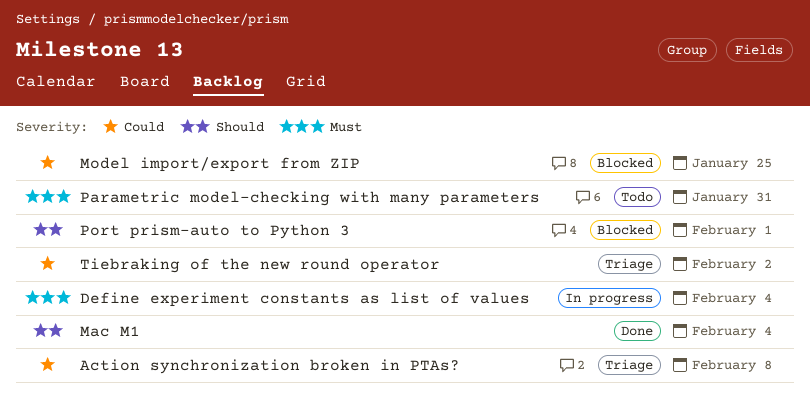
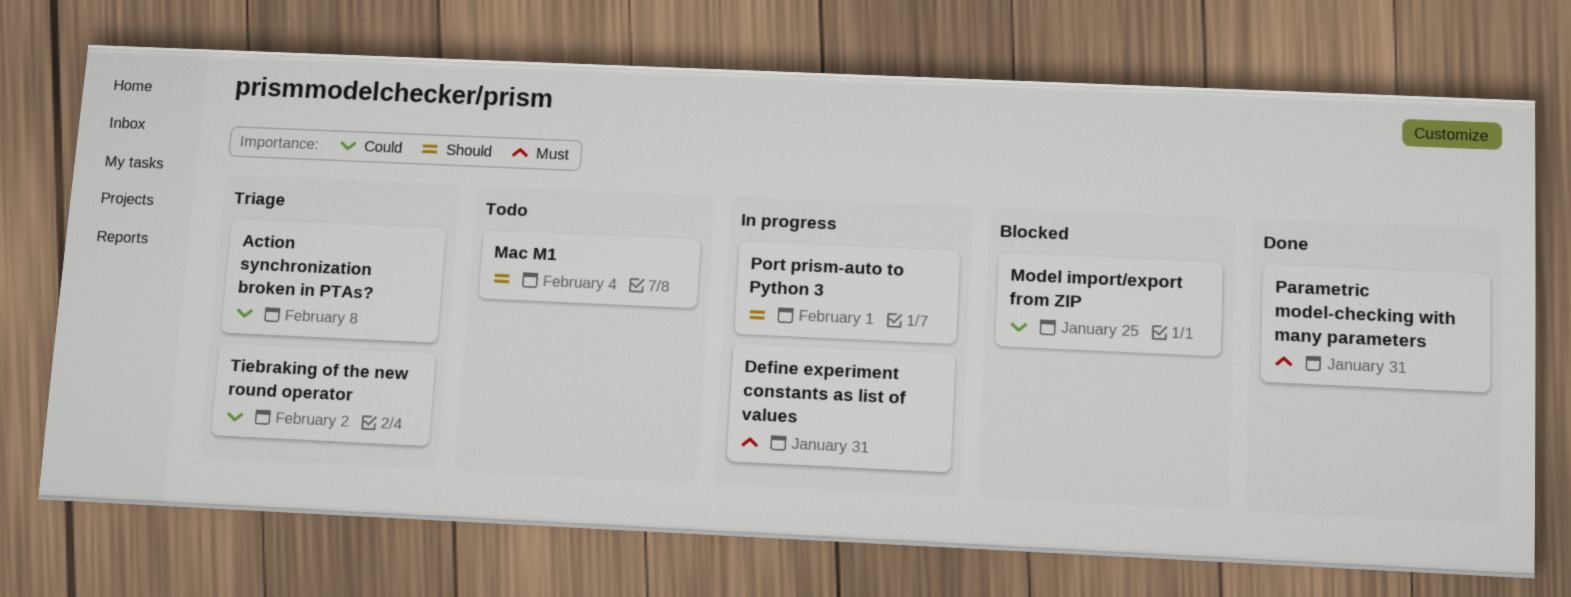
Define experiment constants as list of values, due: Feb 4 -> Jan 31
Mac M1, status: Done -> Todo
Parametric model-checking with many parameters, status: Todo -> Done
Port prism-auto to Python 3, status: Blocked -> In progress

